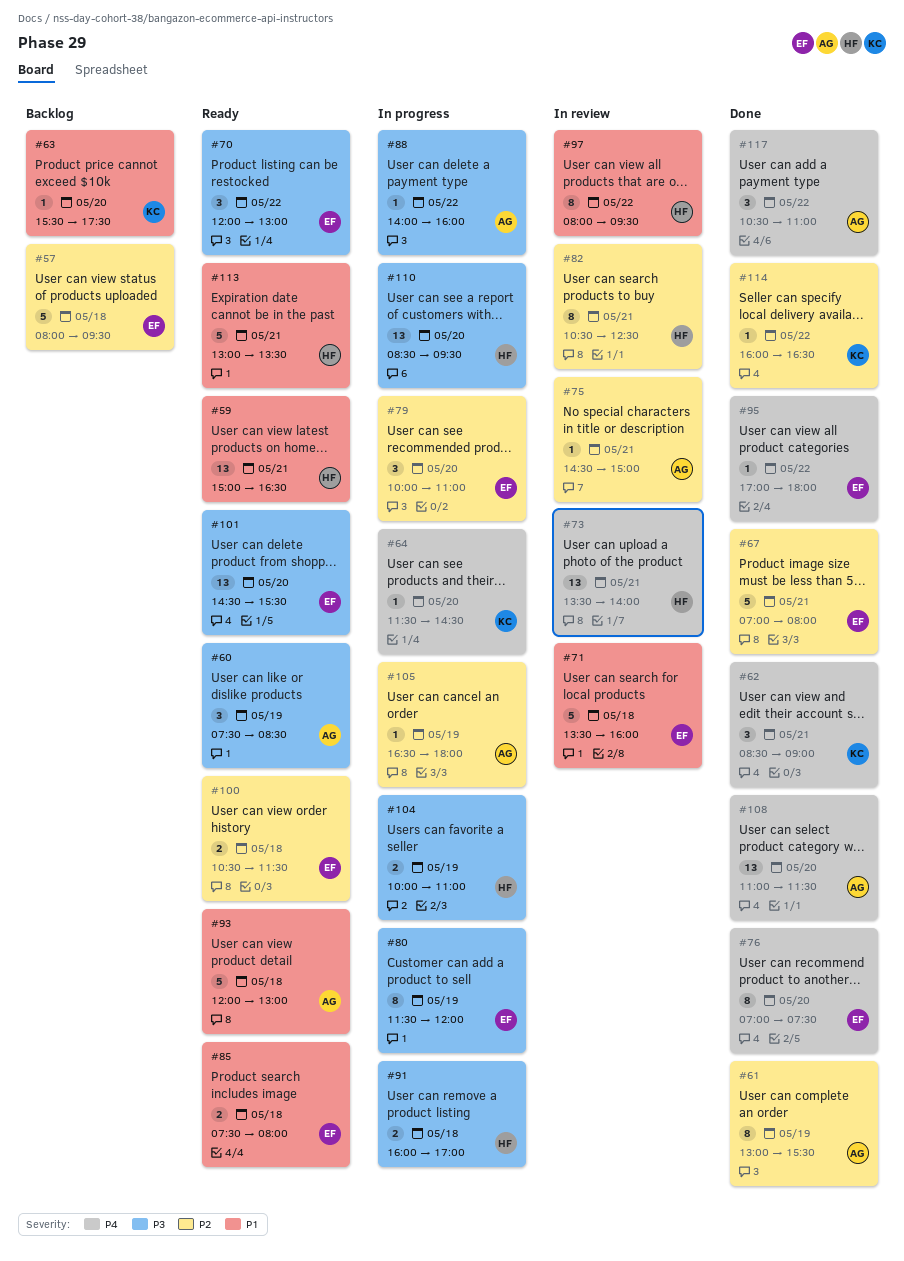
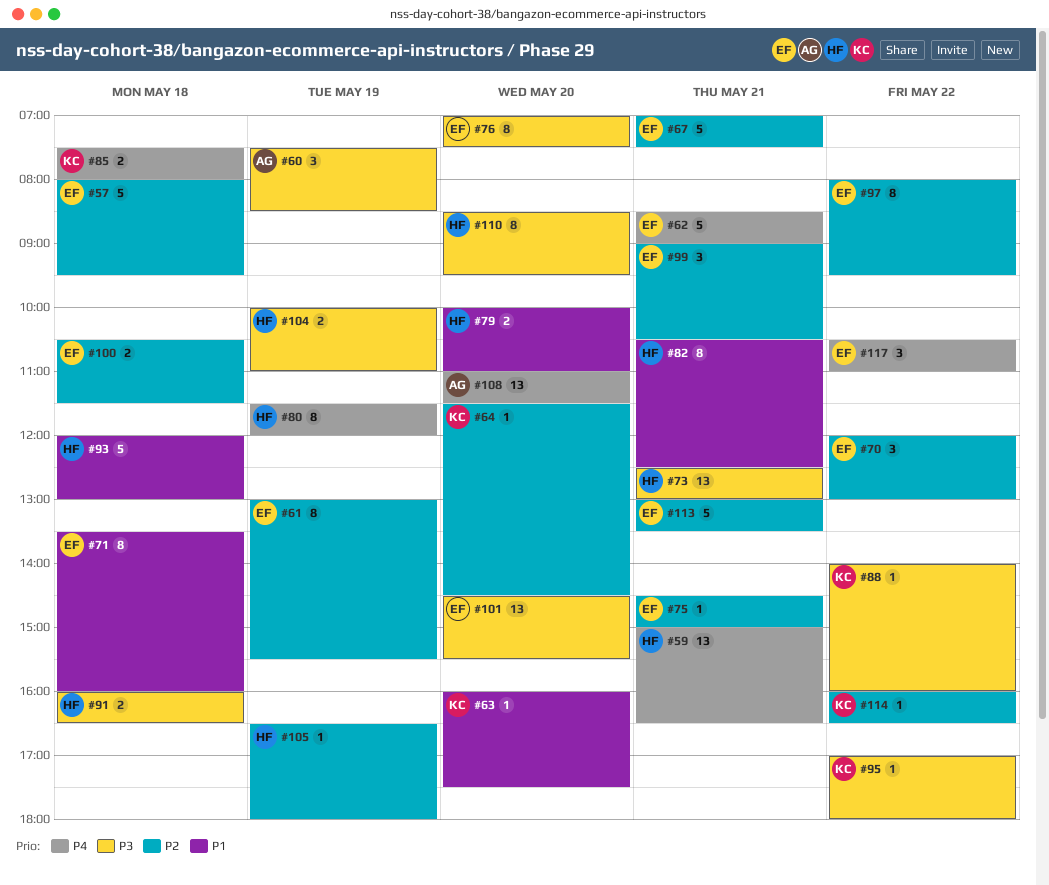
#59, priority: P1 -> P4
#61, owner: AG -> EF
#62, owner: KC -> EF
#62, estimate: 3 -> 5
#63, begins: 15:30 -> 16:00
#64, priority: P4 -> P2
#67, ends: 08:00 -> 07:30
#70, priority: P3 -> P2
#71, estimate: 5 -> 8
#73, priority: P4 -> P3
#73, begins: 13:30 -> 12:30
#73, ends: 14:00 -> 13:00
#75, owner: AG -> EF
#76, priority: P4 -> P3
#79, owner: EF -> HF
#79, priority: P2 -> P1
#79, estimate: 3 -> 2
#80, owner: EF -> HF
#80, priority: P3 -> P4
#82, priority: P2 -> P1
#85, owner: EF -> KC
#85, priority: P1 -> P4
#88, owner: AG -> KC
#91, ends: 17:00 -> 16:30
#93, owner: AG -> HF
#95, owner: EF -> KC
#95, priority: P4 -> P3
#97, owner: HF -> EF
#97, priority: P1 -> P2
#99: none -> present
#105, owner: AG -> HF
#110, estimate: 13 -> 8
#113, owner: HF -> EF
#113, priority: P1 -> P2
#117, owner: AG -> EF

